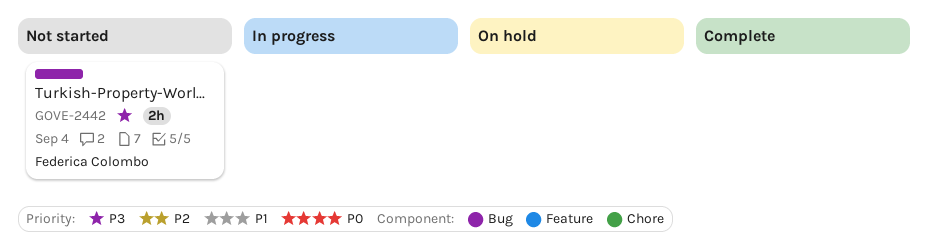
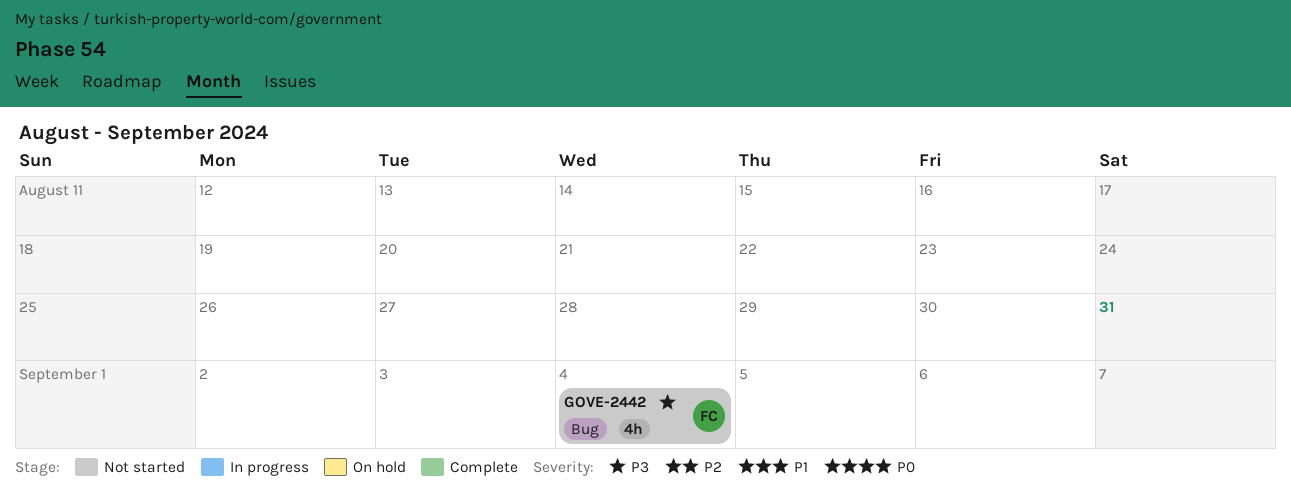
GOVE-2442, estimate: 2h -> 4h

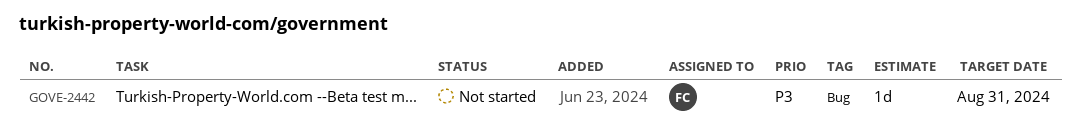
GOVE-2442, estimate: 4h -> 1d
GOVE-2442, due: Sep 4 -> Aug 31

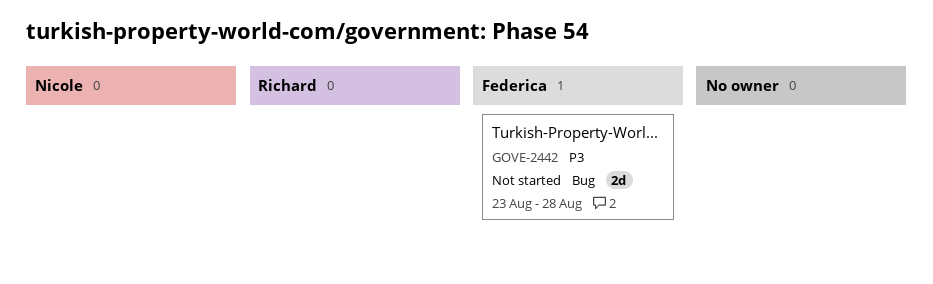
GOVE-2442, estimate: 1d -> 2d
GOVE-2442, due: Aug 31 -> Aug 28

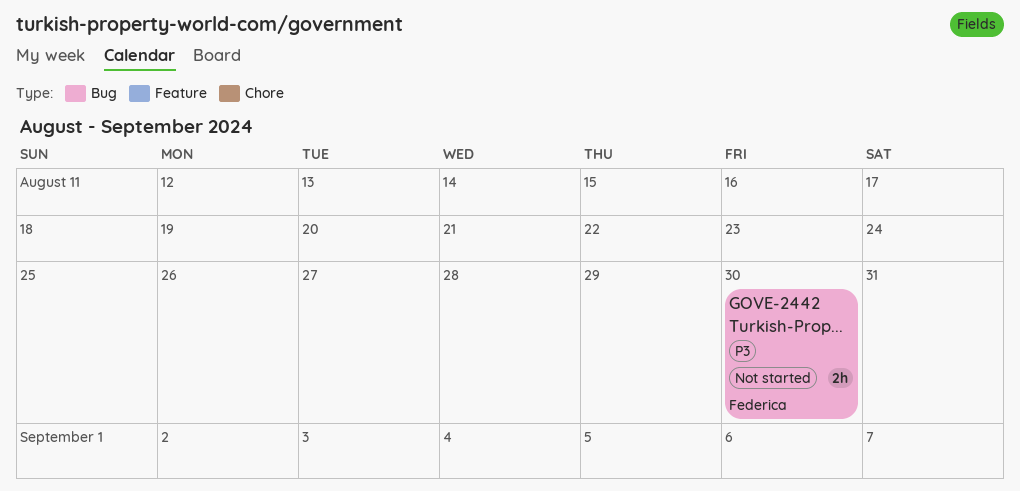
GOVE-2442, estimate: 2d -> 2h
GOVE-2442, due: Aug 28 -> Aug 30

